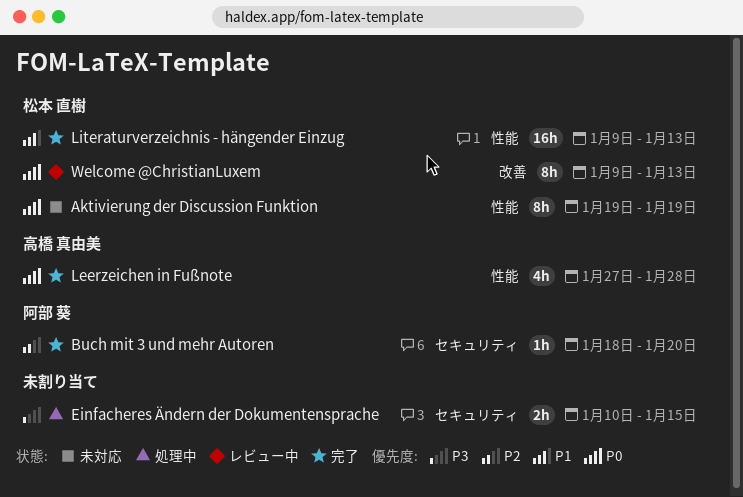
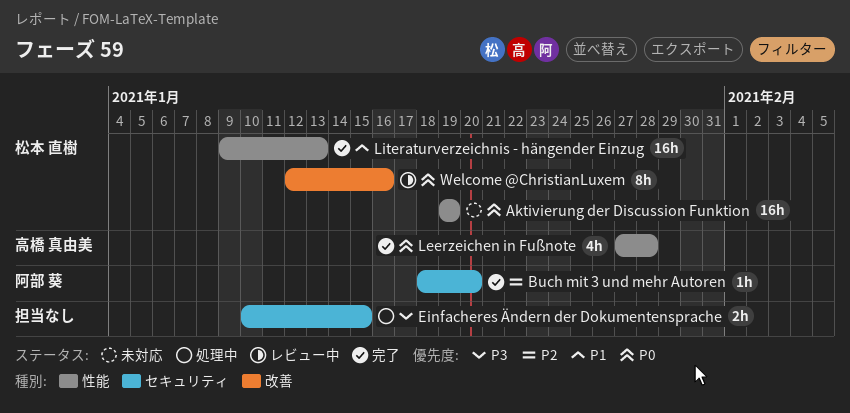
Aktivierung der Discussion Funktion, estimate: 8h -> 16h
Welcome @ChristianLuxem, start: Jan 9 -> Jan 12
Welcome @ChristianLuxem, due: Jan 13 -> Jan 16

